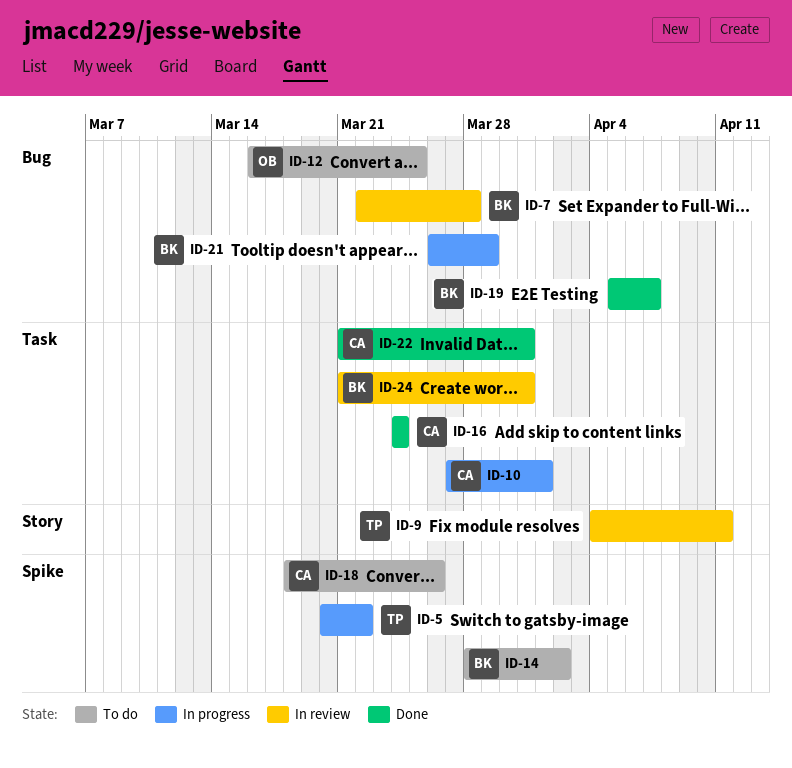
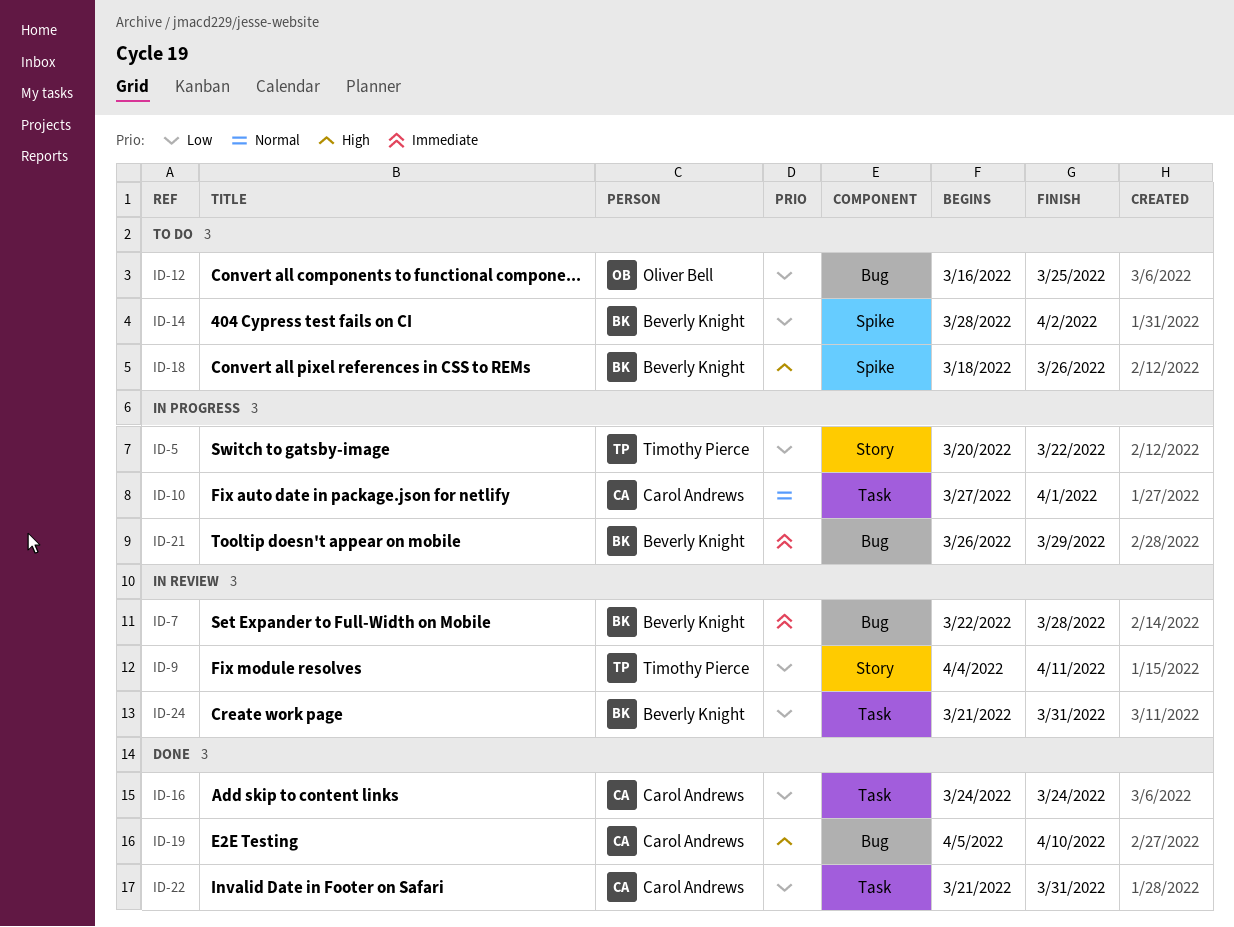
ID-5, label: Spike -> Story
ID-18, owner: Carol Andrews -> Beverly Knight
ID-19, owner: Beverly Knight -> Carol Andrews
ID-19, due: Apr 7 -> Apr 10

